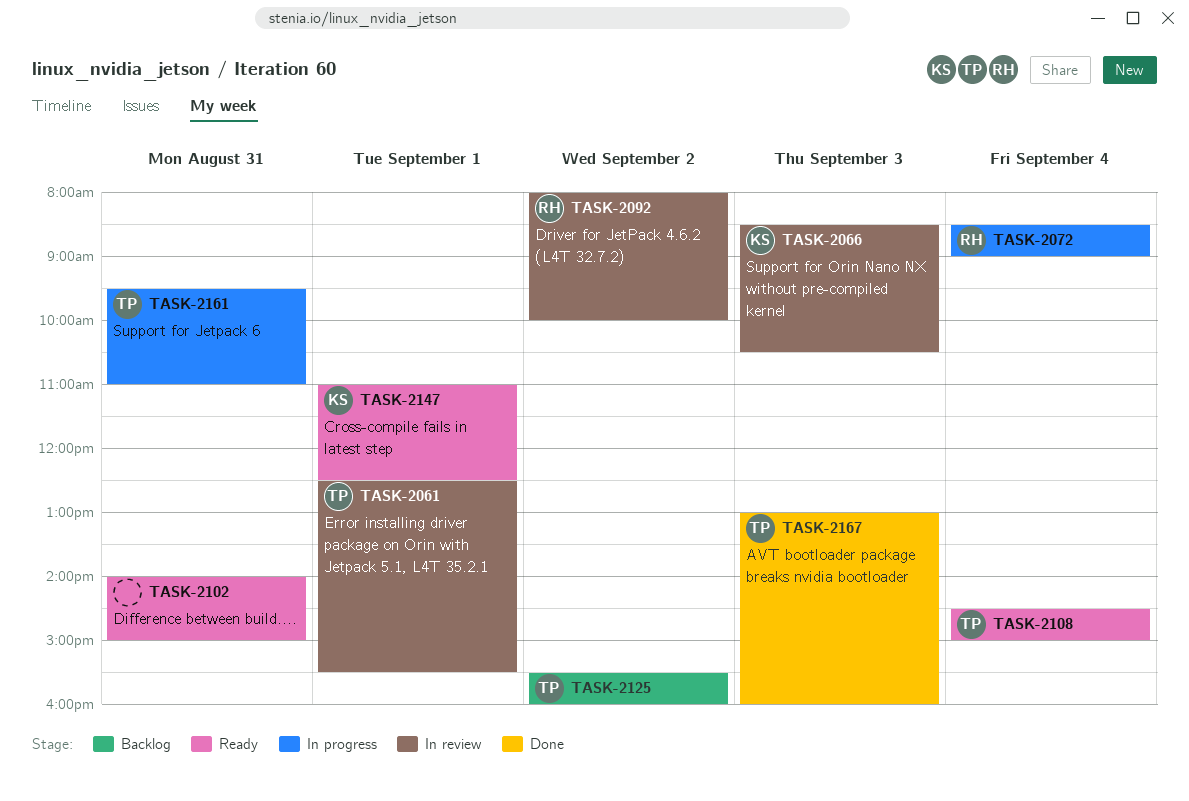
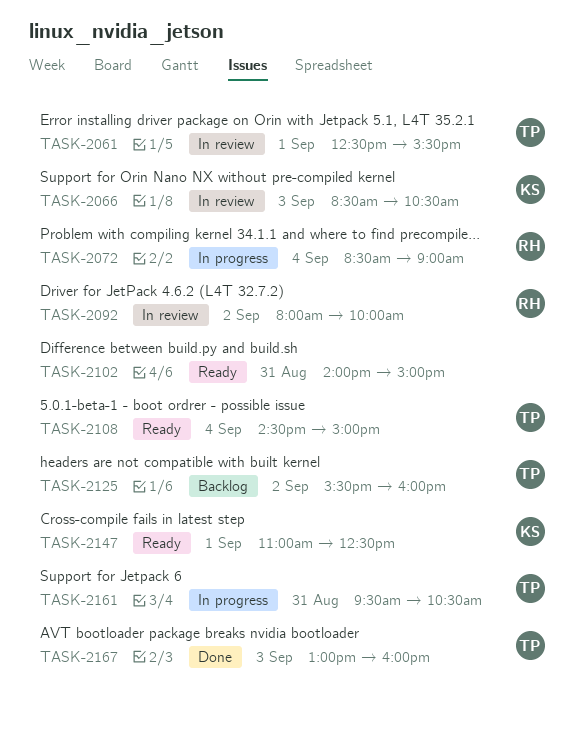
TASK-2161, ends: 11:00 -> 10:30

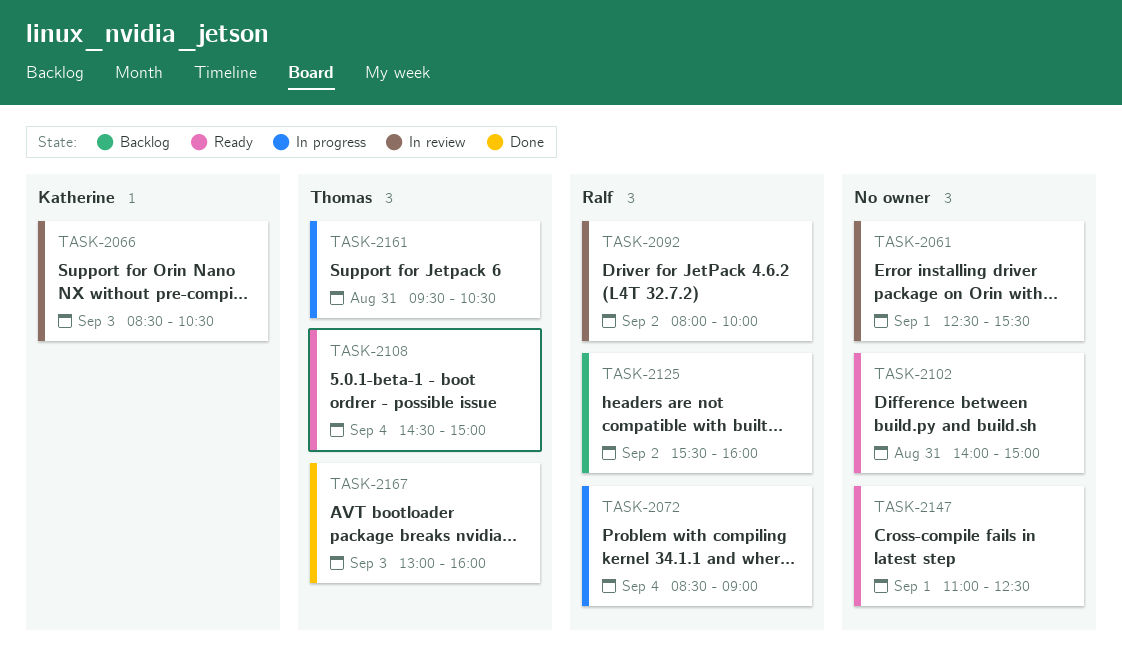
TASK-2061, owner: Thomas -> none
TASK-2125, owner: Thomas -> Ralf
TASK-2147, owner: Katherine -> none

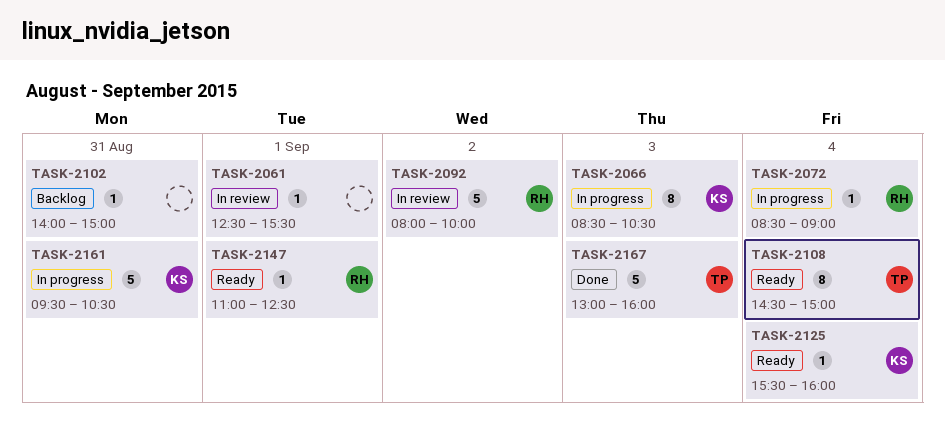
TASK-2066, status: In review -> In progress
TASK-2102, status: Ready -> Backlog
TASK-2125, status: Backlog -> Ready
TASK-2125, owner: Ralf -> Katherine
TASK-2125, day: Sep 2 -> Sep 4
TASK-2147, owner: none -> Ralf
TASK-2161, owner: Thomas -> Katherine

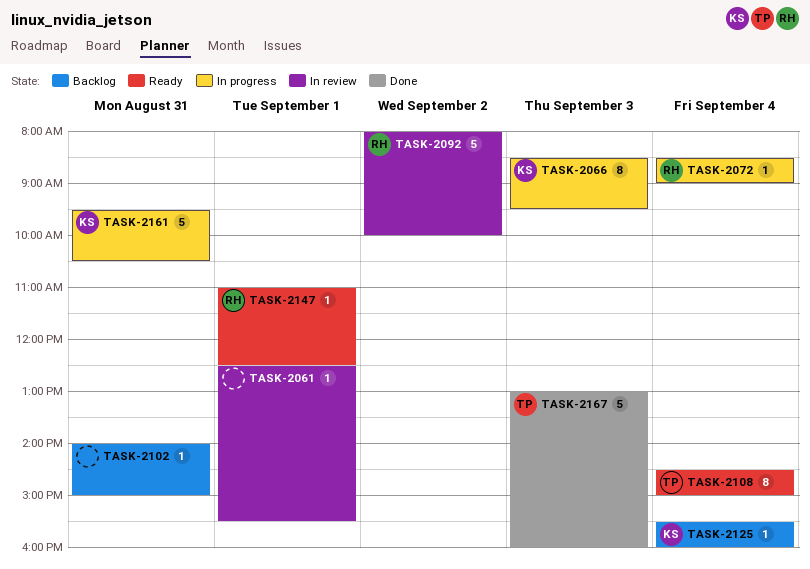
TASK-2066, ends: 10:30 -> 09:30
TASK-2125, status: Ready -> Backlog

